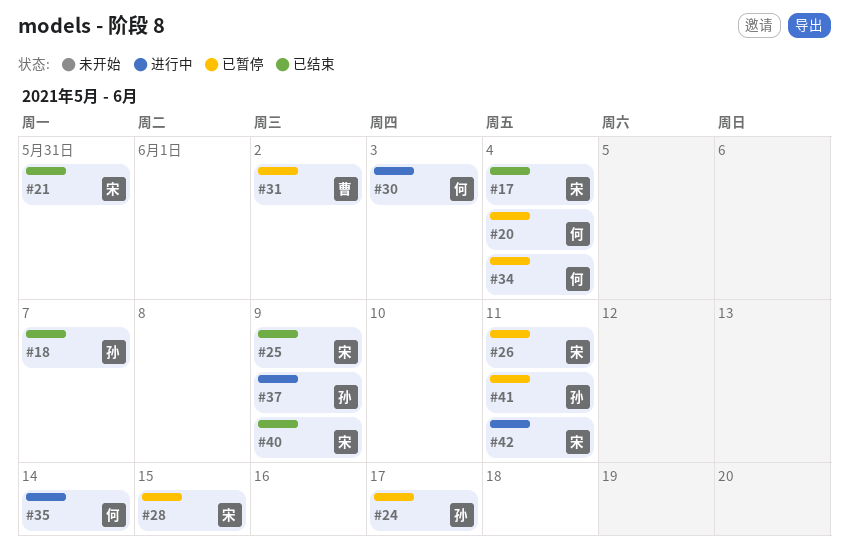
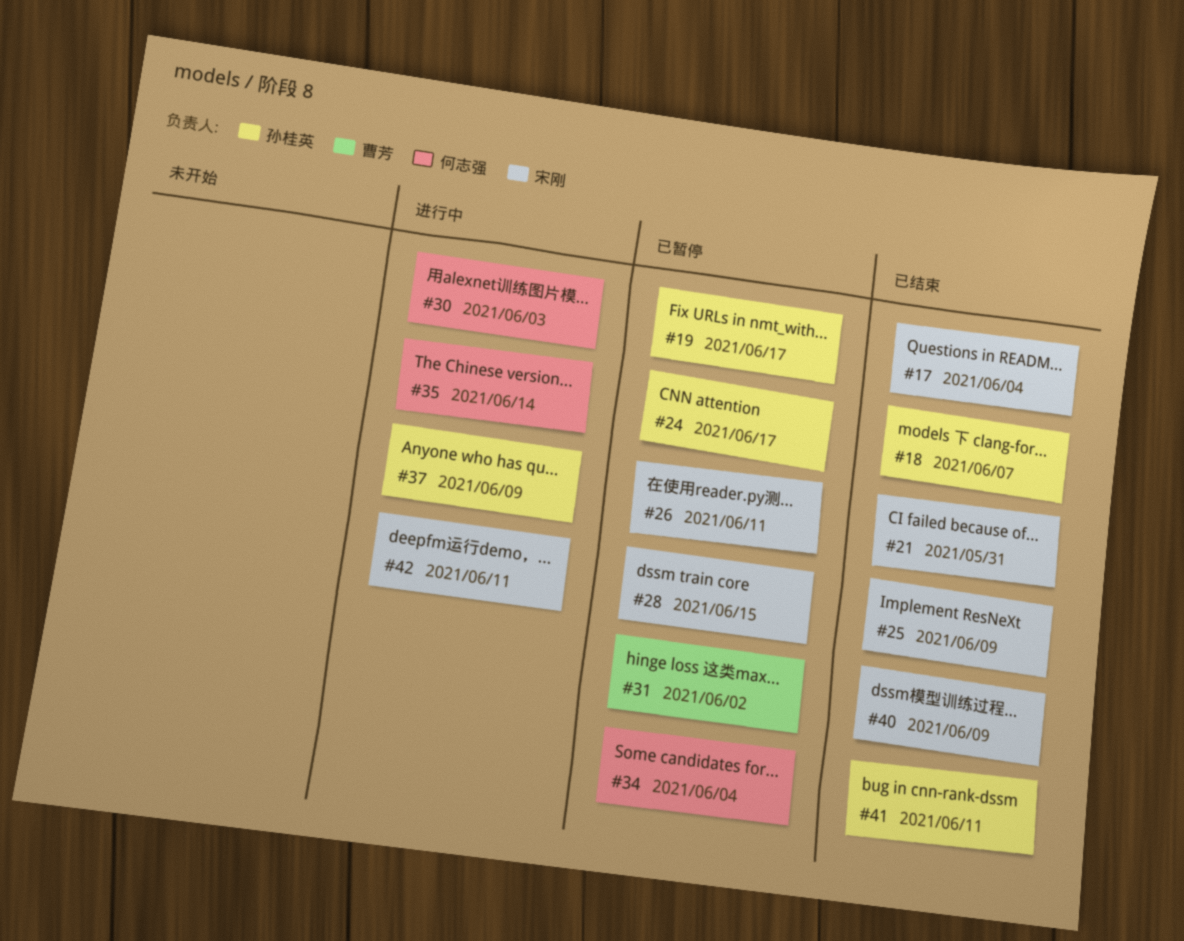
#19: none -> present
#20: present -> none
#41, status: 已暂停 -> 已结束

